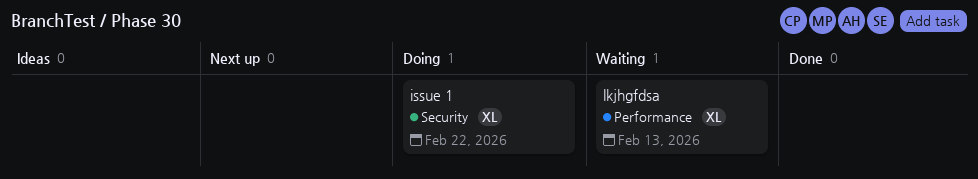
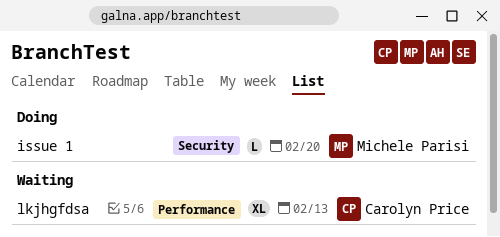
issue 1, estimate: XL -> L
issue 1, due: Feb 22 -> Feb 20

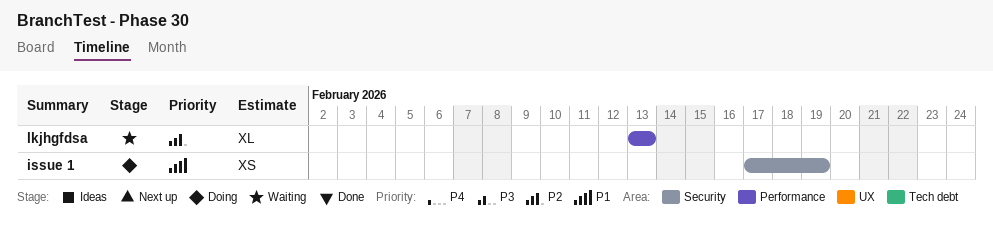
issue 1, estimate: L -> XS
issue 1, due: Feb 20 -> Feb 19

